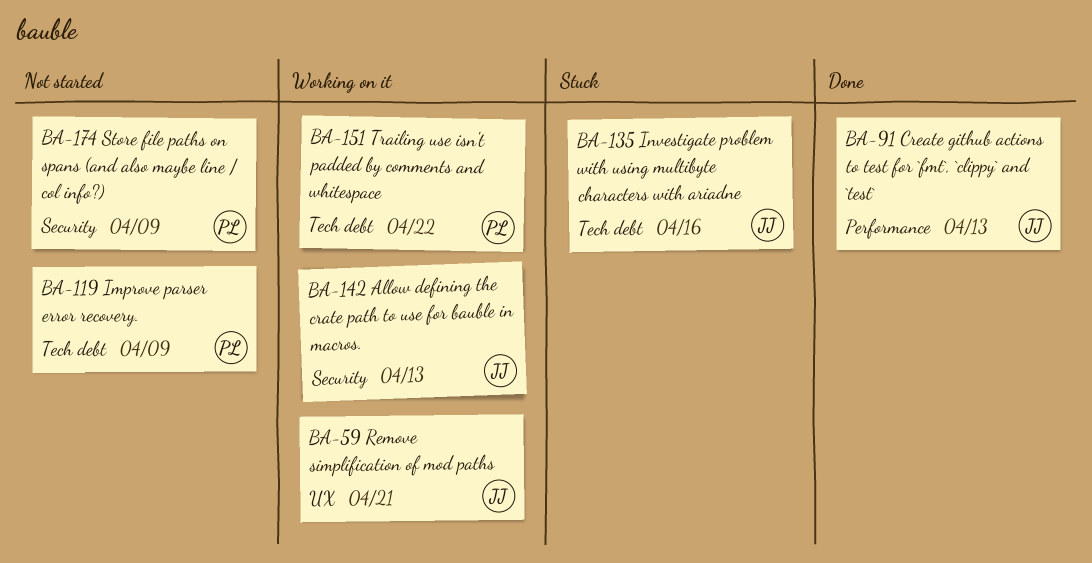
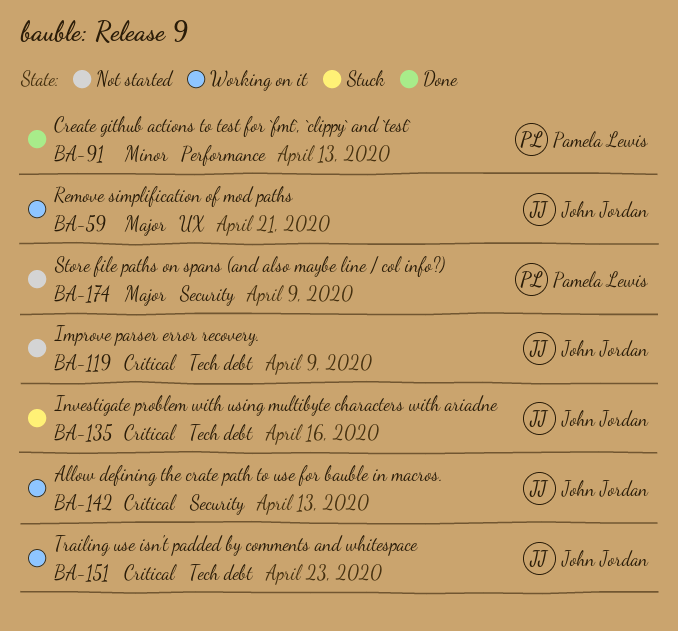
BA-91, owner: John Jordan -> Pamela Lewis
BA-119, owner: Pamela Lewis -> John Jordan
BA-151, owner: Pamela Lewis -> John Jordan
BA-151, due: Apr 22 -> Apr 23

